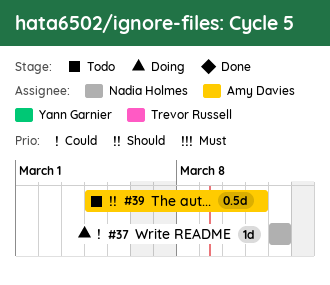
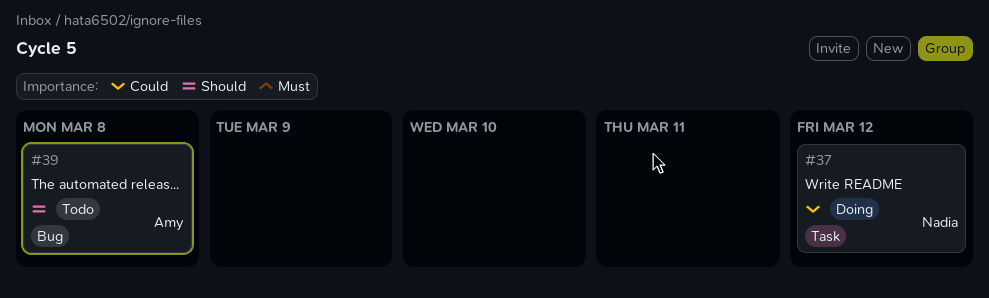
#39, due: Mar 11 -> Mar 8

